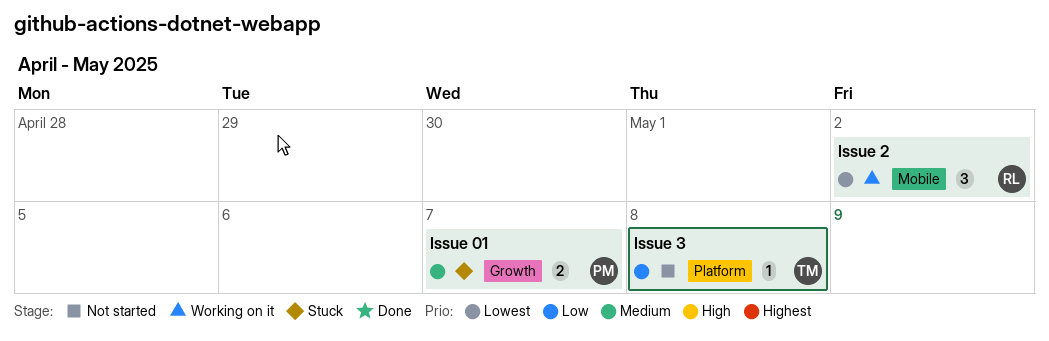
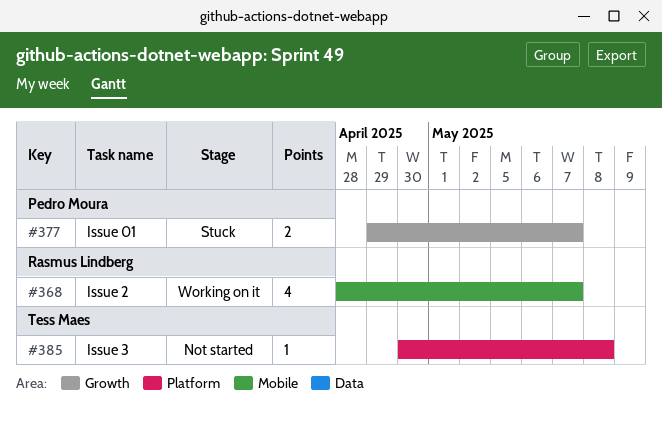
Issue 2, estimate: 3 -> 4
Issue 2, due: May 2 -> May 7

